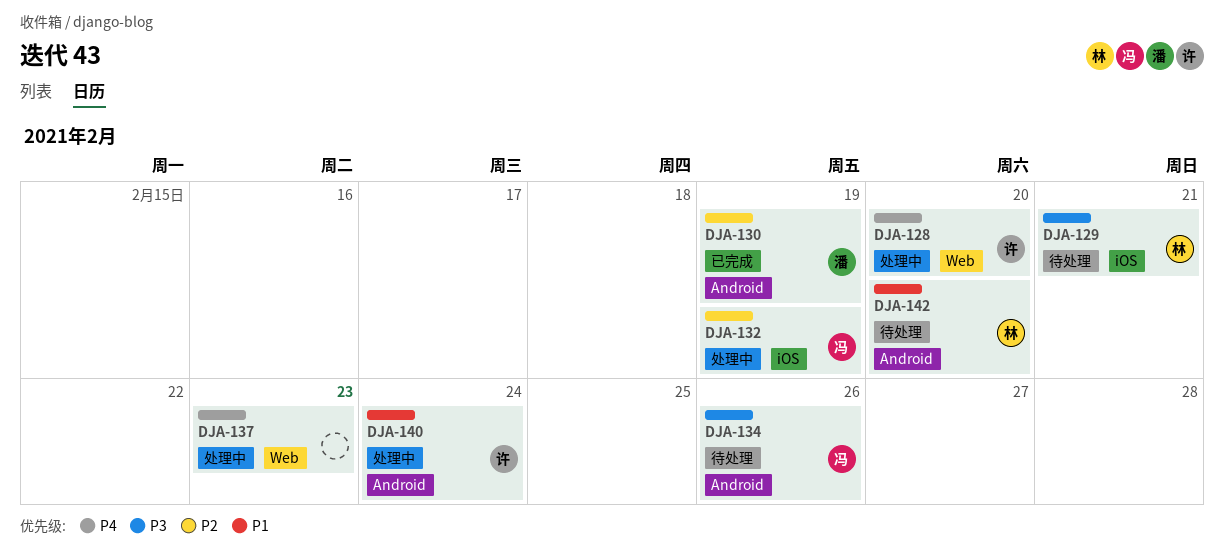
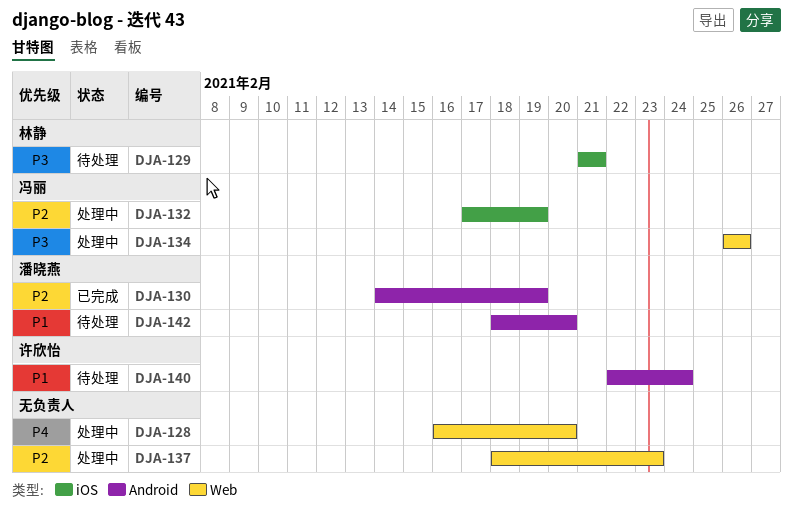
DJA-128, owner: 许欣怡 -> none
DJA-134, status: 待处理 -> 处理中
DJA-134, label: Android -> Web
DJA-137, priority: P4 -> P2
DJA-140, status: 处理中 -> 待处理
DJA-142, owner: 林静 -> 潘晓燕

